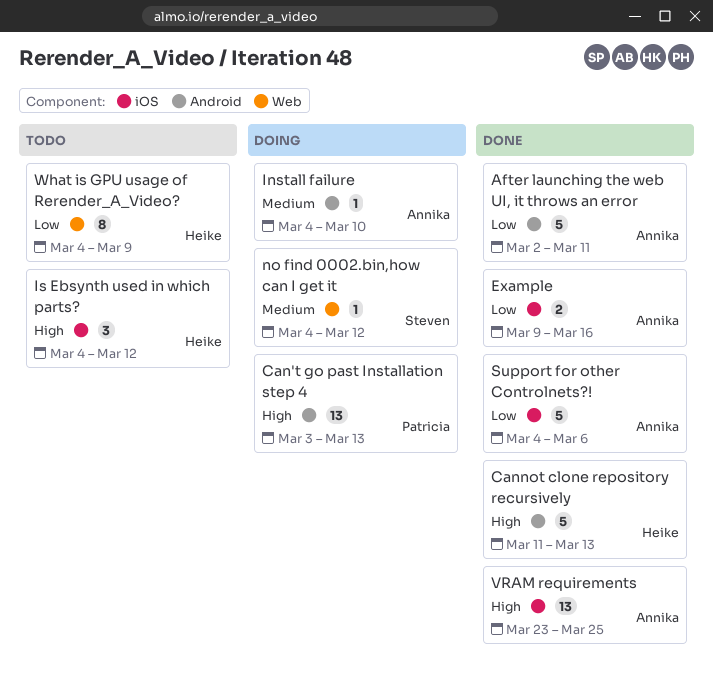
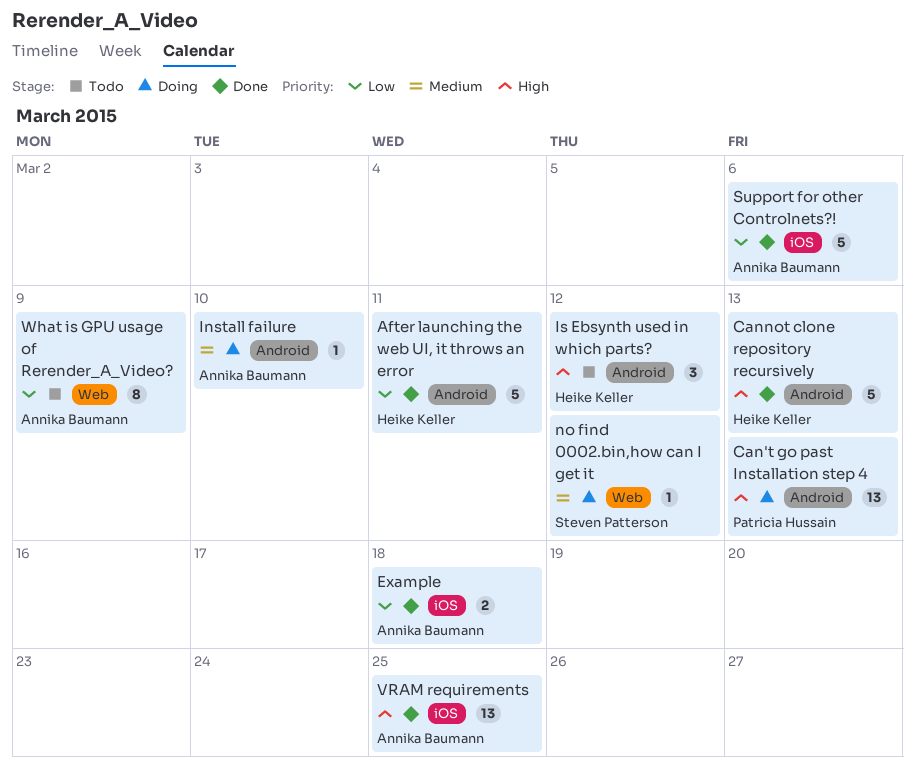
After launching the web UI, it throws an error, owner: Annika Baumann -> Heike Keller
Example, due: Mar 16 -> Mar 18
Is Ebsynth used in which parts?, label: iOS -> Android
What is GPU usage of Rerender_A_Video?, owner: Heike Keller -> Annika Baumann

